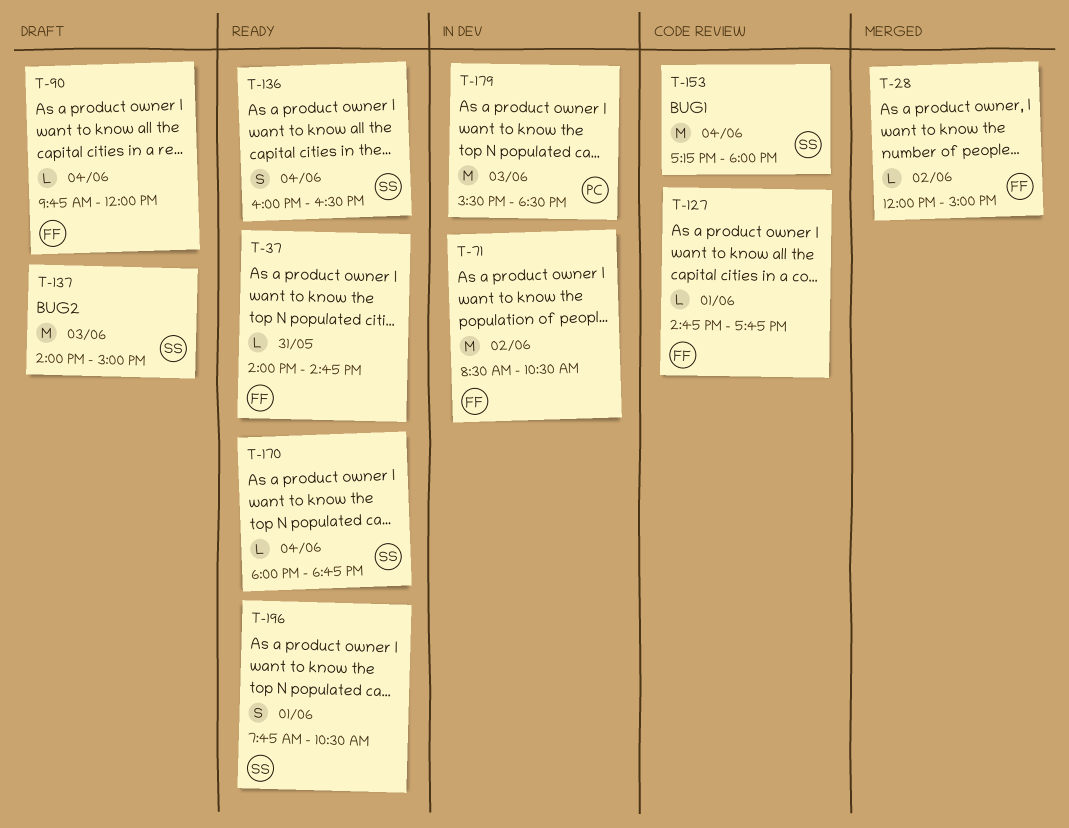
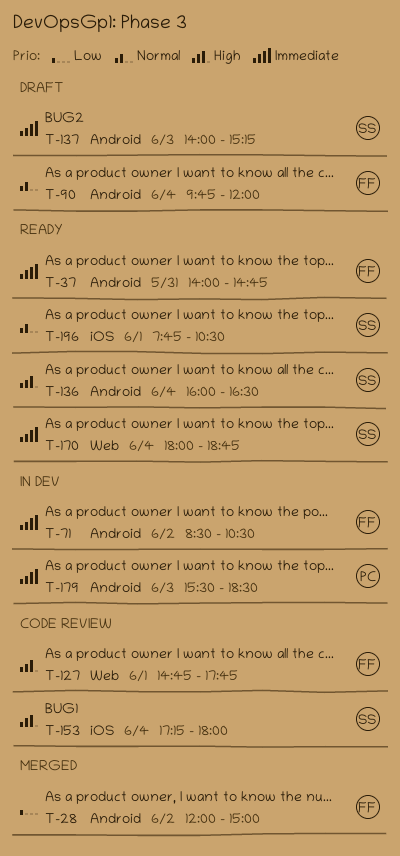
T-137, ends: 15:00 -> 15:15

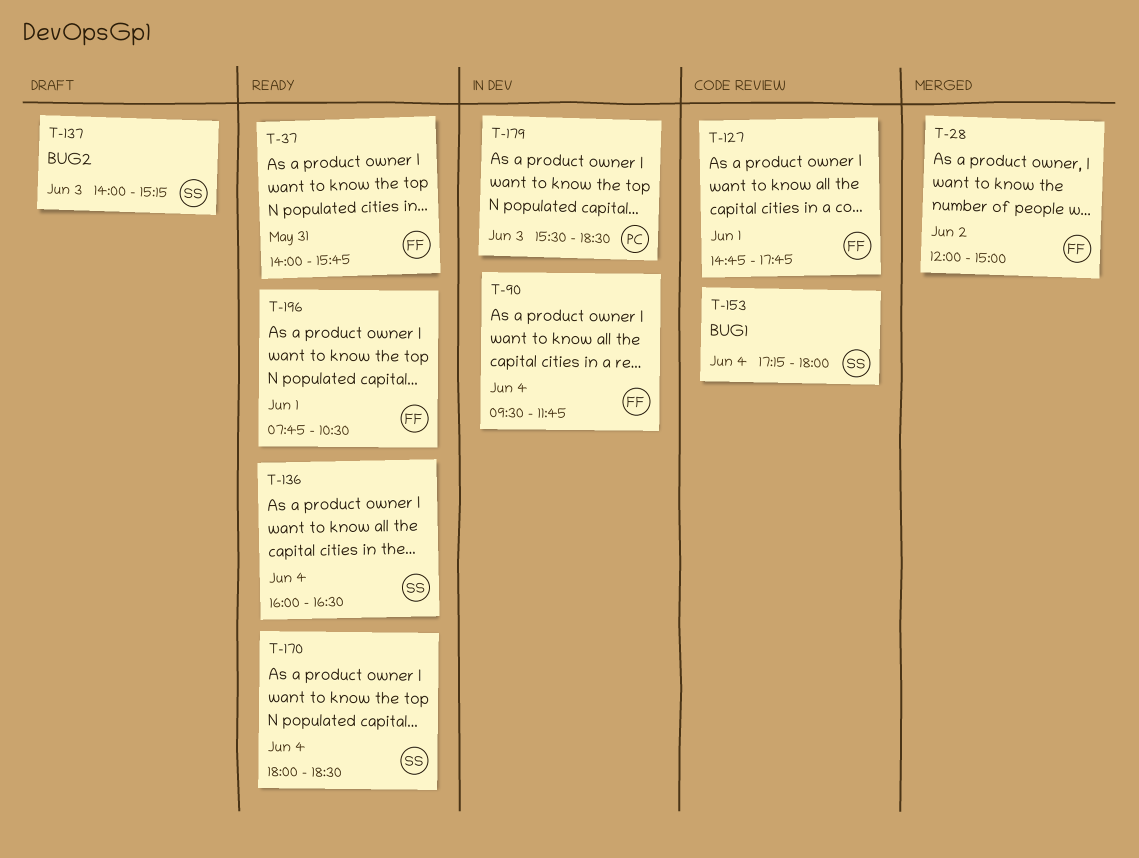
T-37, ends: 14:45 -> 15:45
T-71: present -> none
T-90, status: Draft -> In dev
T-90, begins: 09:45 -> 09:30
T-90, ends: 12:00 -> 11:45
T-170, ends: 18:45 -> 18:30
T-196, owner: SS -> FF

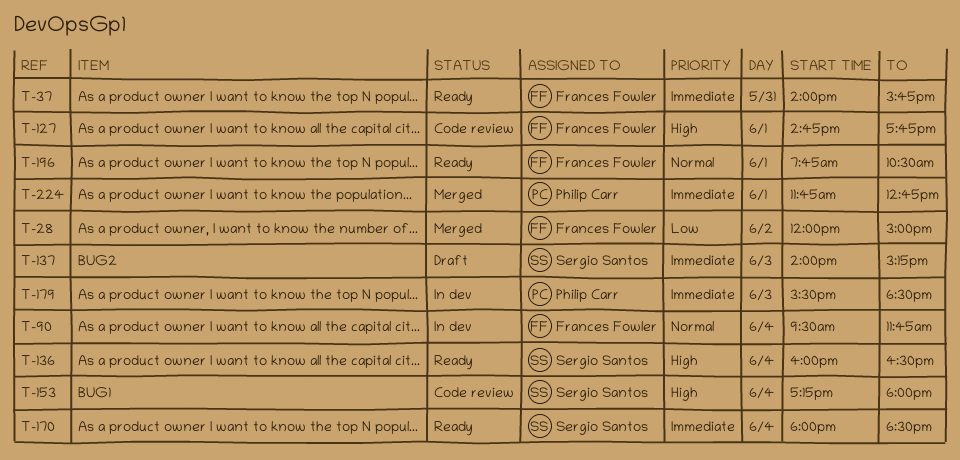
T-224: none -> present

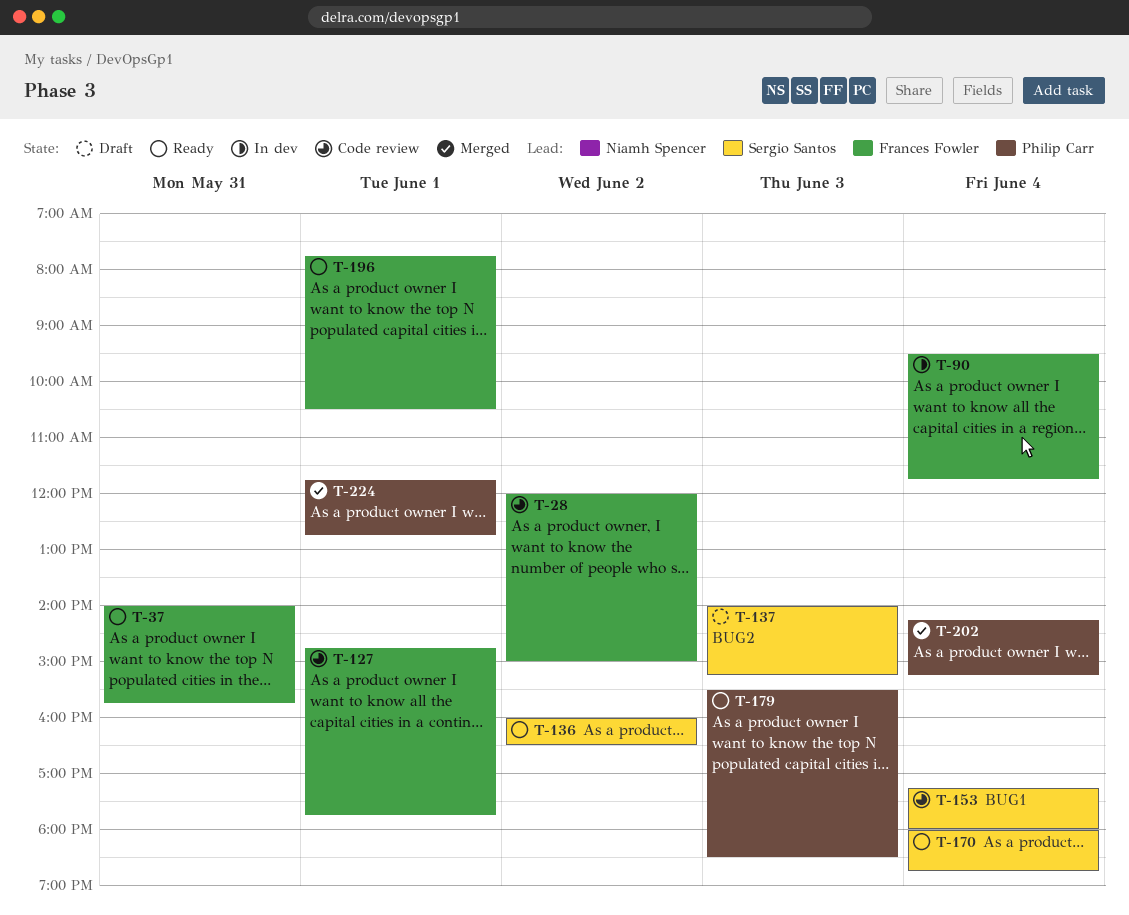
T-28, status: Merged -> Code review
T-136, day: Jun 4 -> Jun 2
T-170, ends: 18:30 -> 18:45
T-179, status: In dev -> Ready
T-202: none -> present

